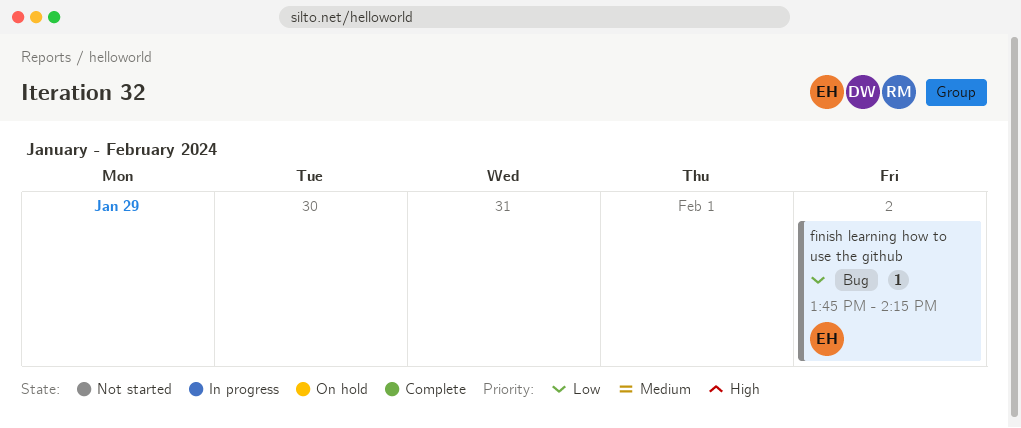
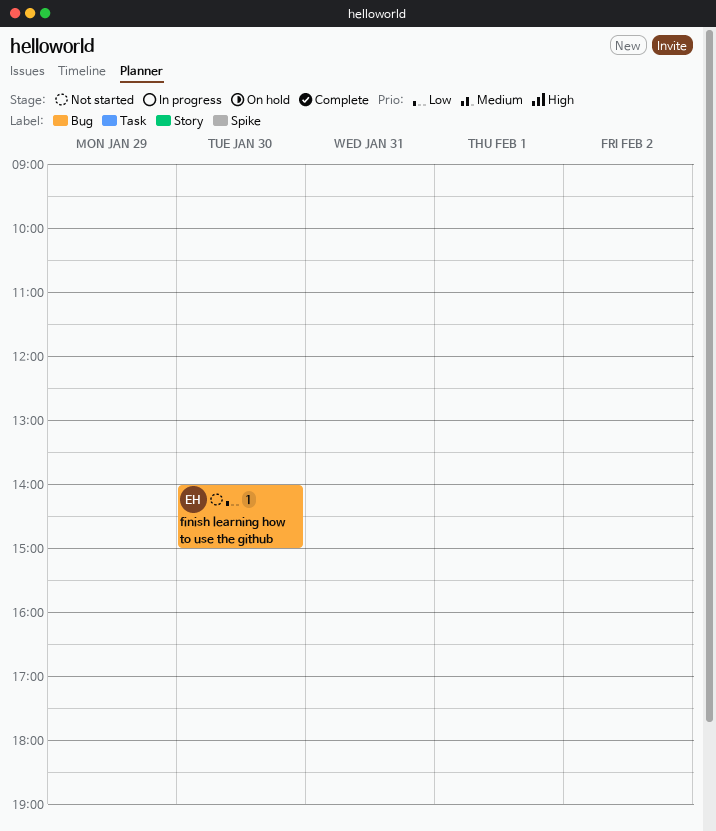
finish learning how to use the github, day: Feb 2 -> Jan 30
finish learning how to use the github, begins: 13:45 -> 14:00
finish learning how to use the github, ends: 14:15 -> 15:00

